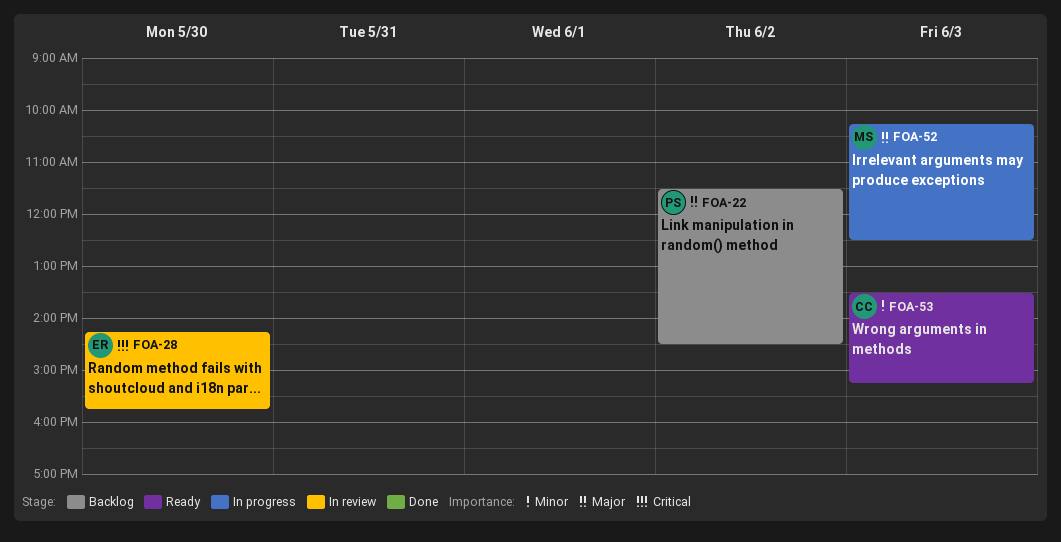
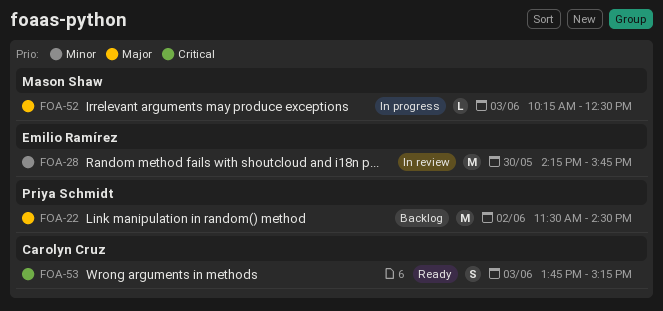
FOA-28, priority: Critical -> Minor
FOA-53, priority: Minor -> Critical
FOA-53, begins: 13:30 -> 13:45

